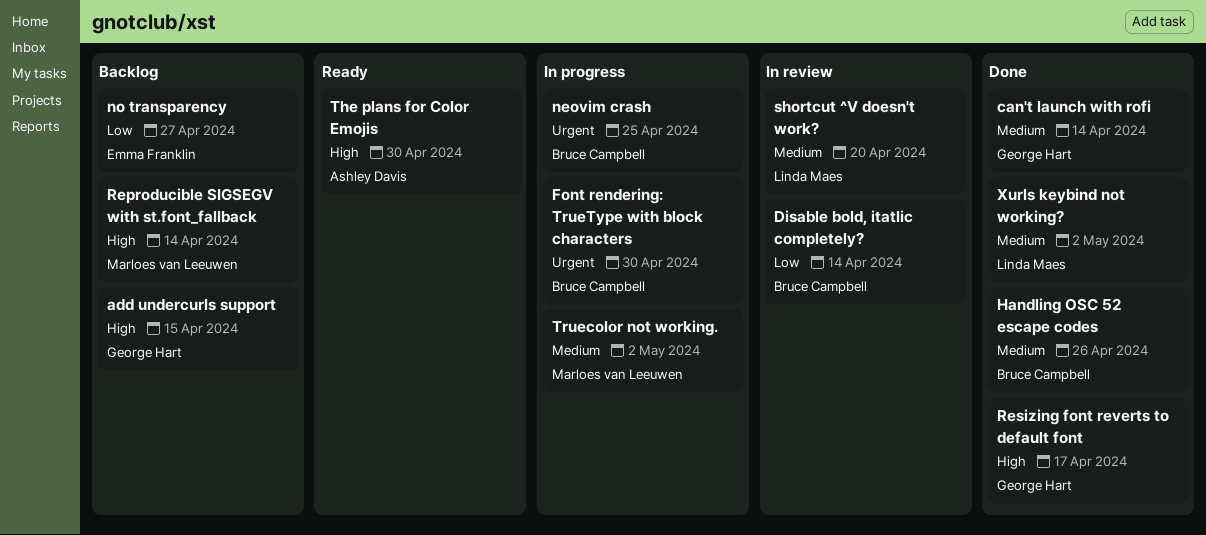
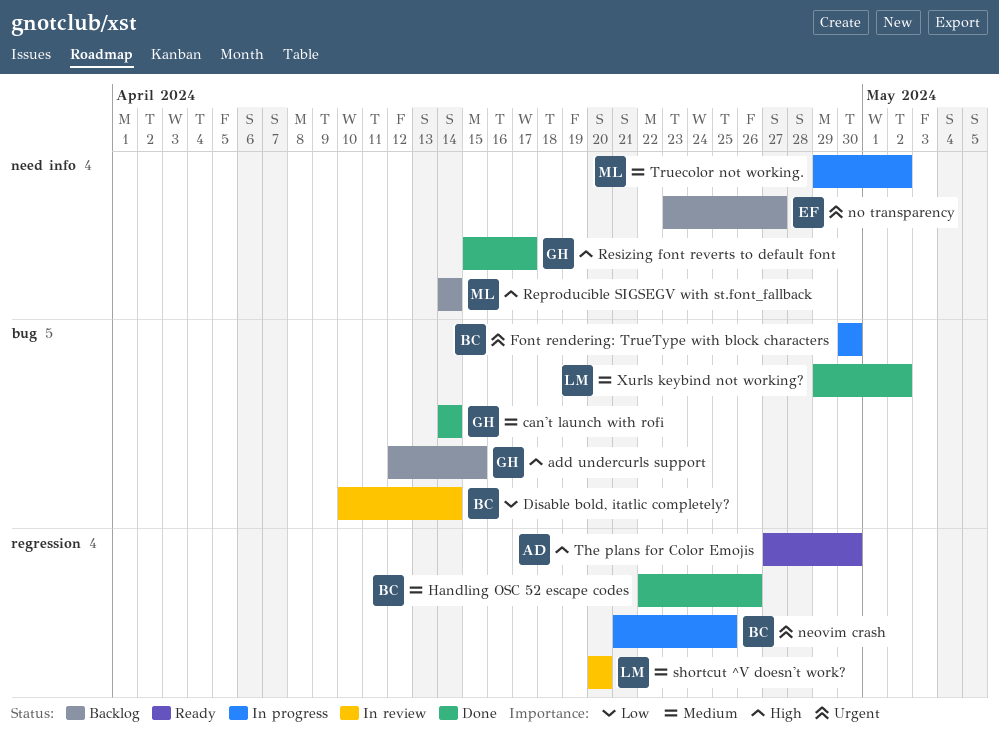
no transparency, priority: Low -> Urgent

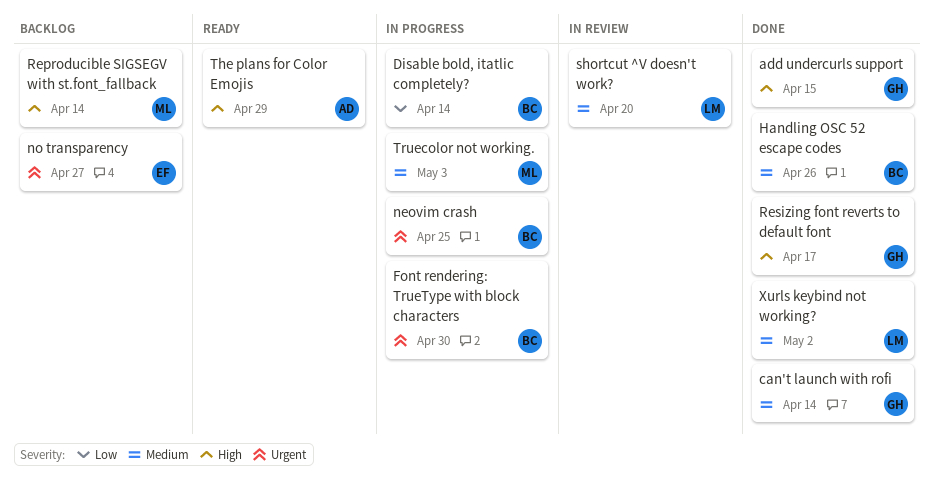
add undercurls support, status: Backlog -> Done
Disable bold, itatlic completely?, status: In review -> In progress
The plans for Color Emojis, due: Apr 30 -> Apr 29
Truecolor not working., due: May 2 -> May 3

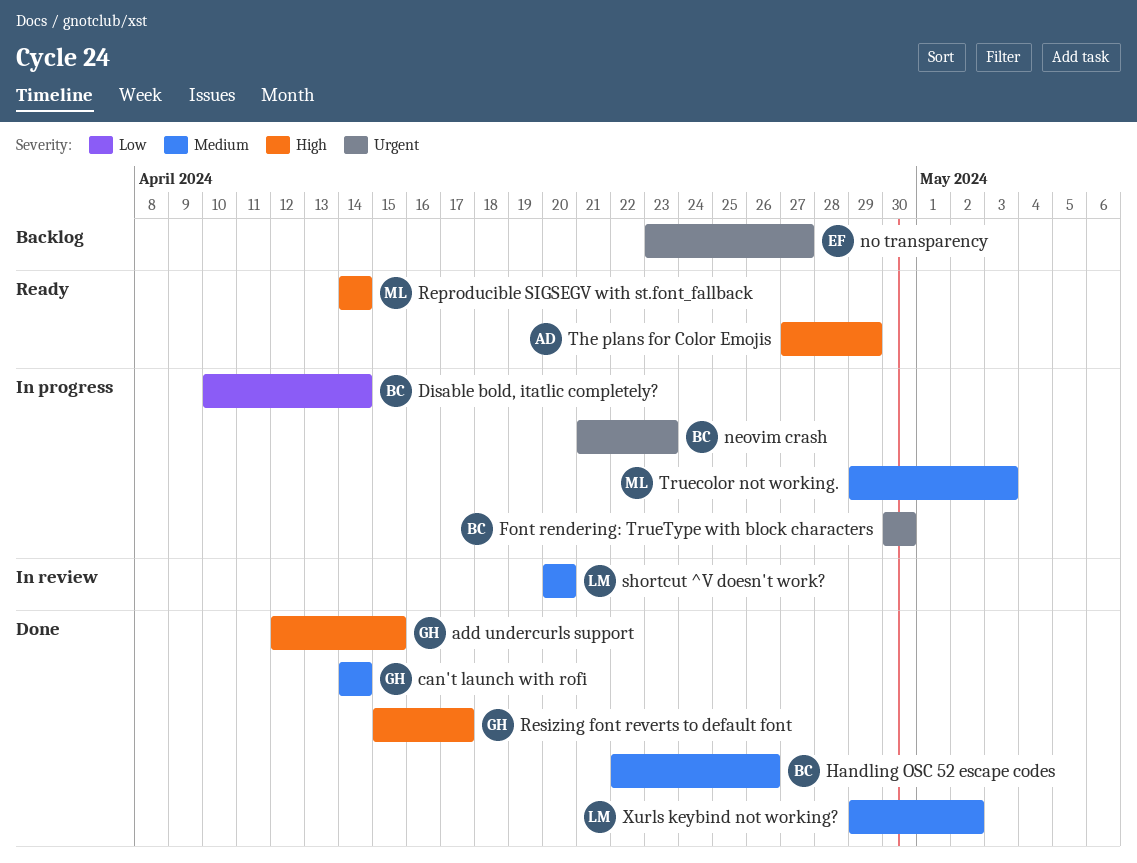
neovim crash, due: Apr 25 -> Apr 23
Reproducible SIGSEGV with st.font_fallback, status: Backlog -> Ready

